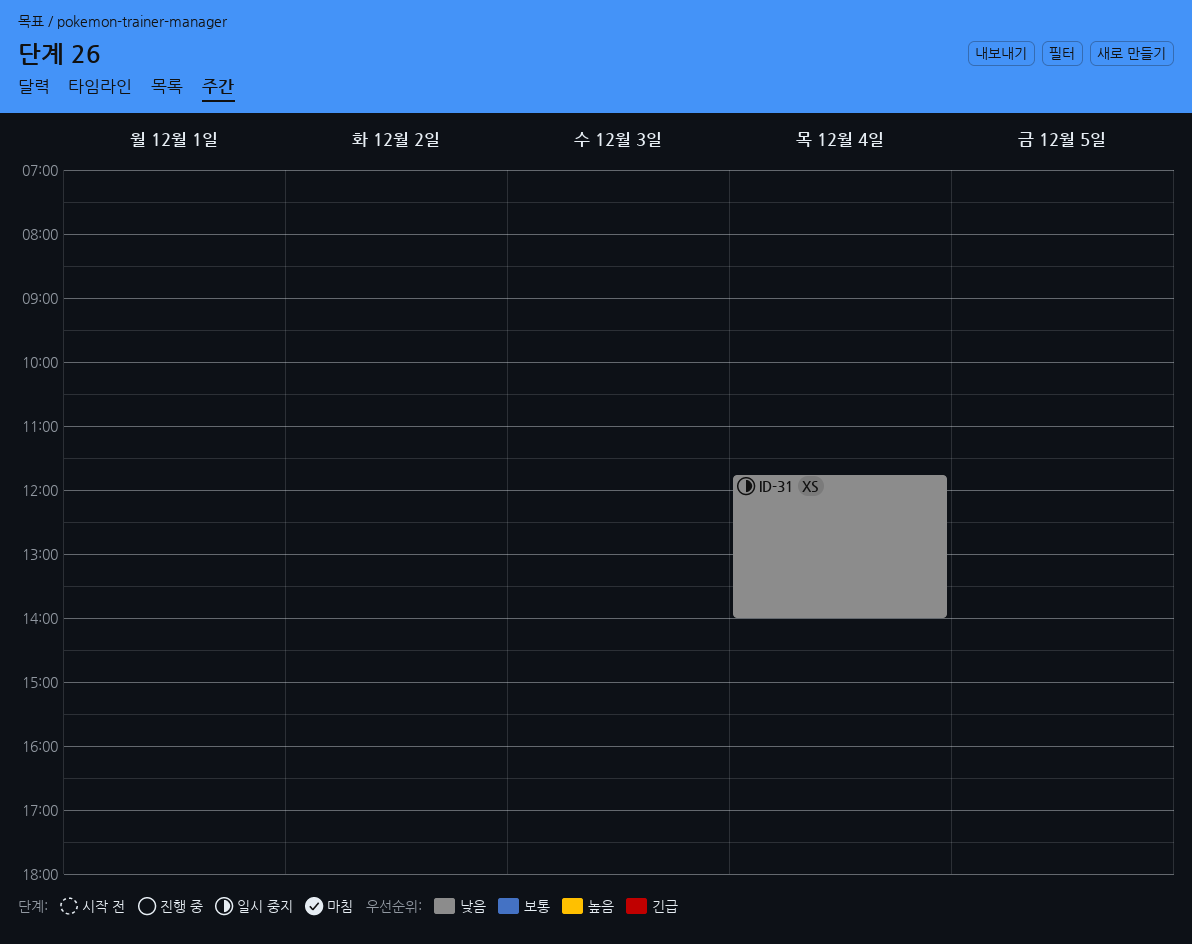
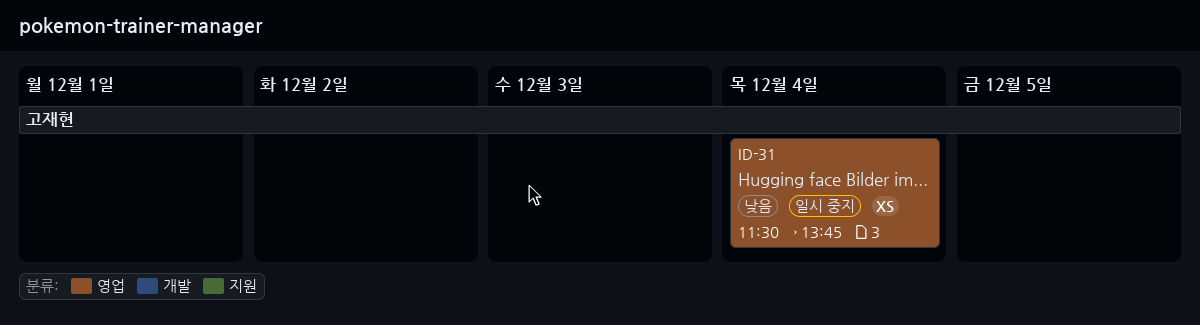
ID-31, begins: 11:45 -> 11:30
ID-31, ends: 14:00 -> 13:45

